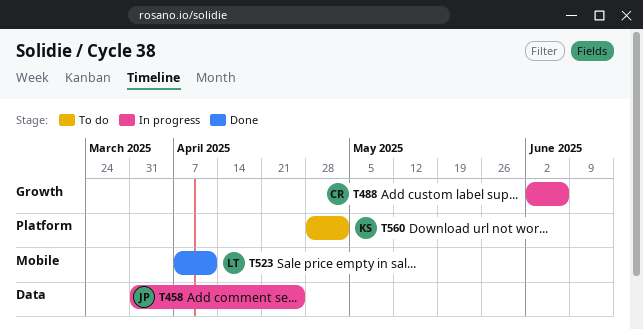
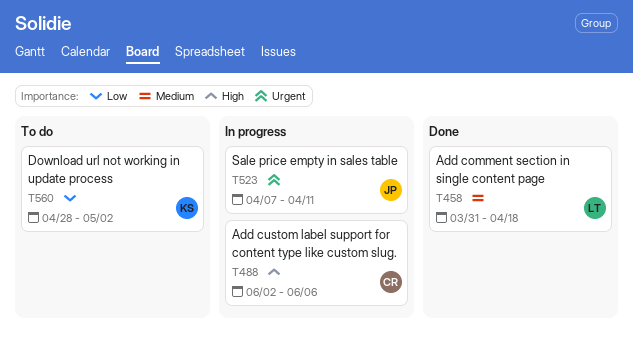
T458, status: In progress -> Done
T458, owner: JP -> LT
T458, due: Apr 25 -> Apr 18
T523, status: Done -> In progress
T523, owner: LT -> JP

